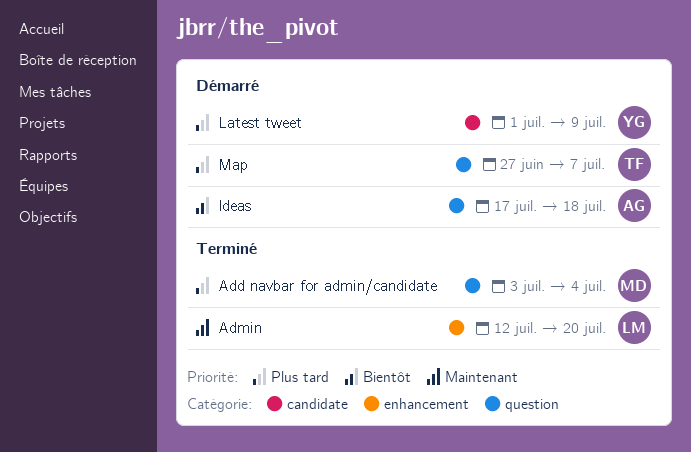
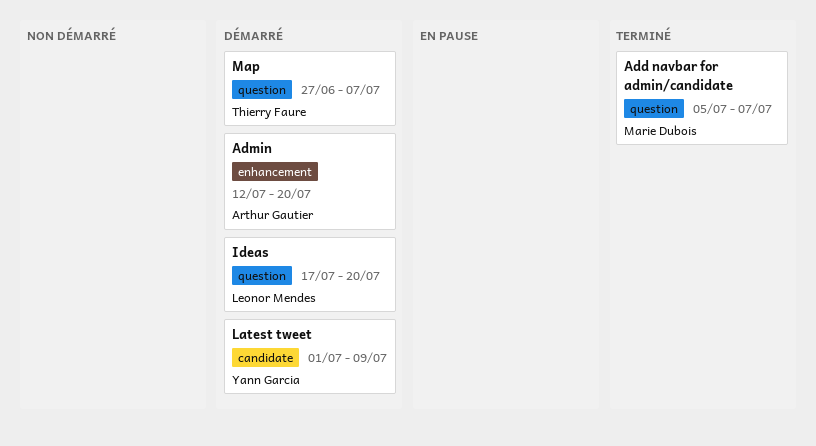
Add navbar for admin/candidate, start: Jul 3 -> Jul 5
Add navbar for admin/candidate, due: Jul 4 -> Jul 7
Admin, status: Terminé -> Démarré
Admin, owner: Leonor Mendes -> Arthur Gautier
Ideas, owner: Arthur Gautier -> Leonor Mendes
Ideas, due: Jul 18 -> Jul 20

